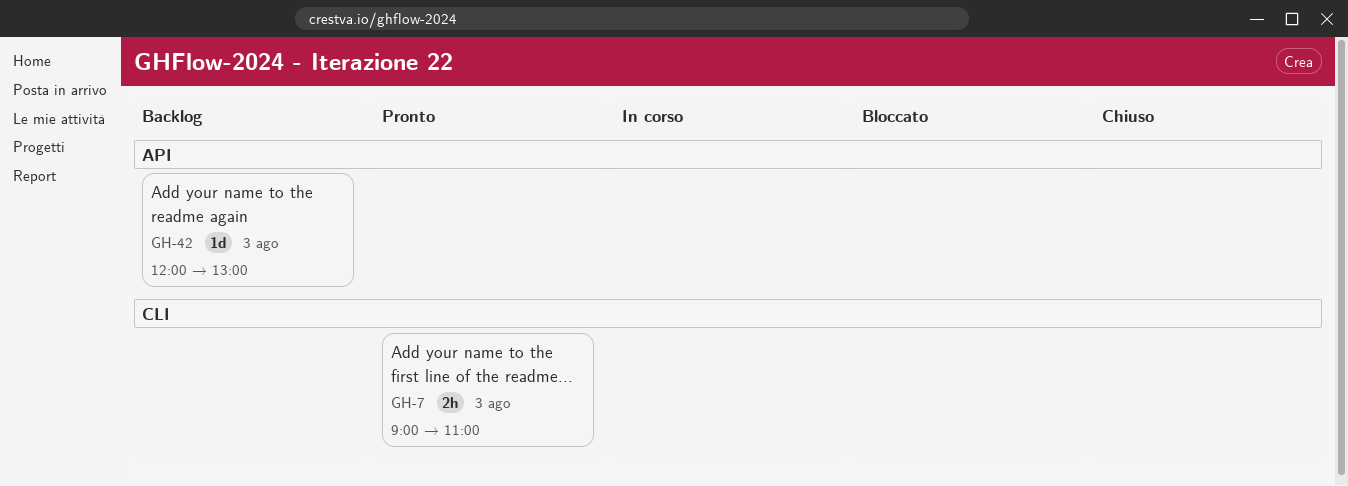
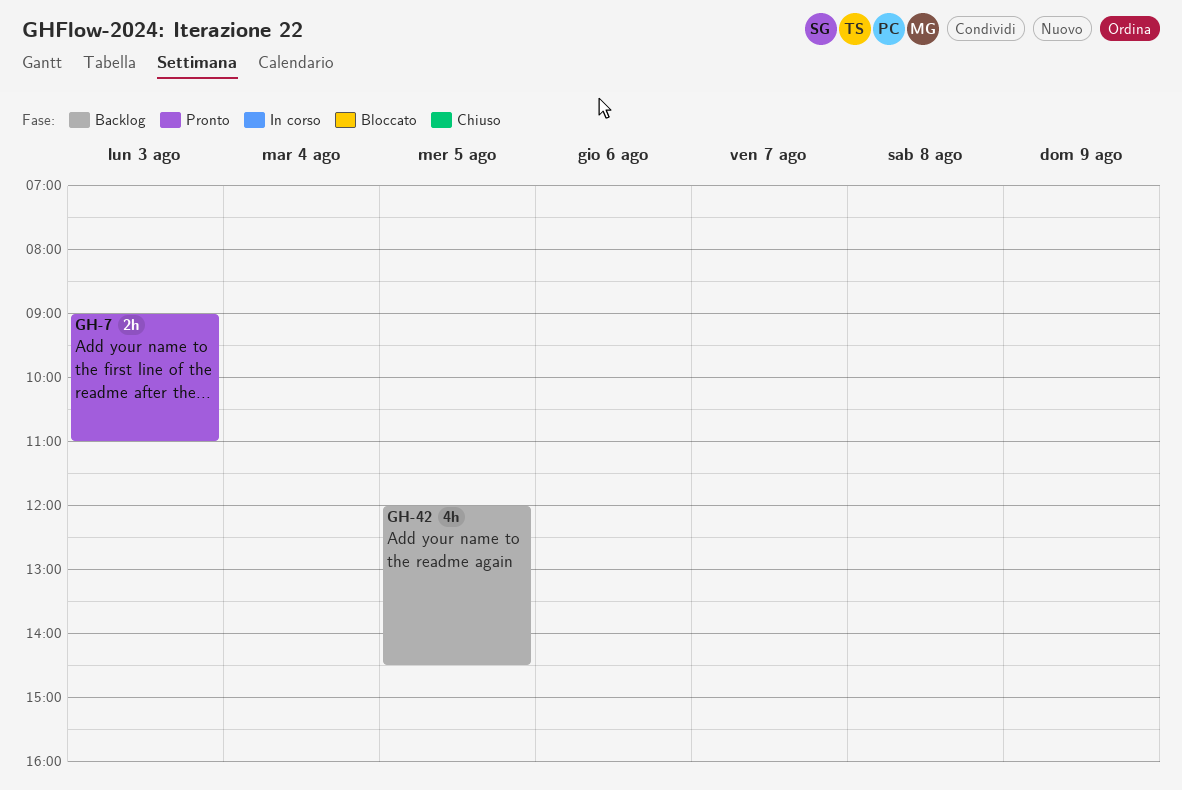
GH-42, estimate: 1d -> 4h
GH-42, day: Aug 3 -> Aug 5
GH-42, ends: 13:00 -> 14:30

